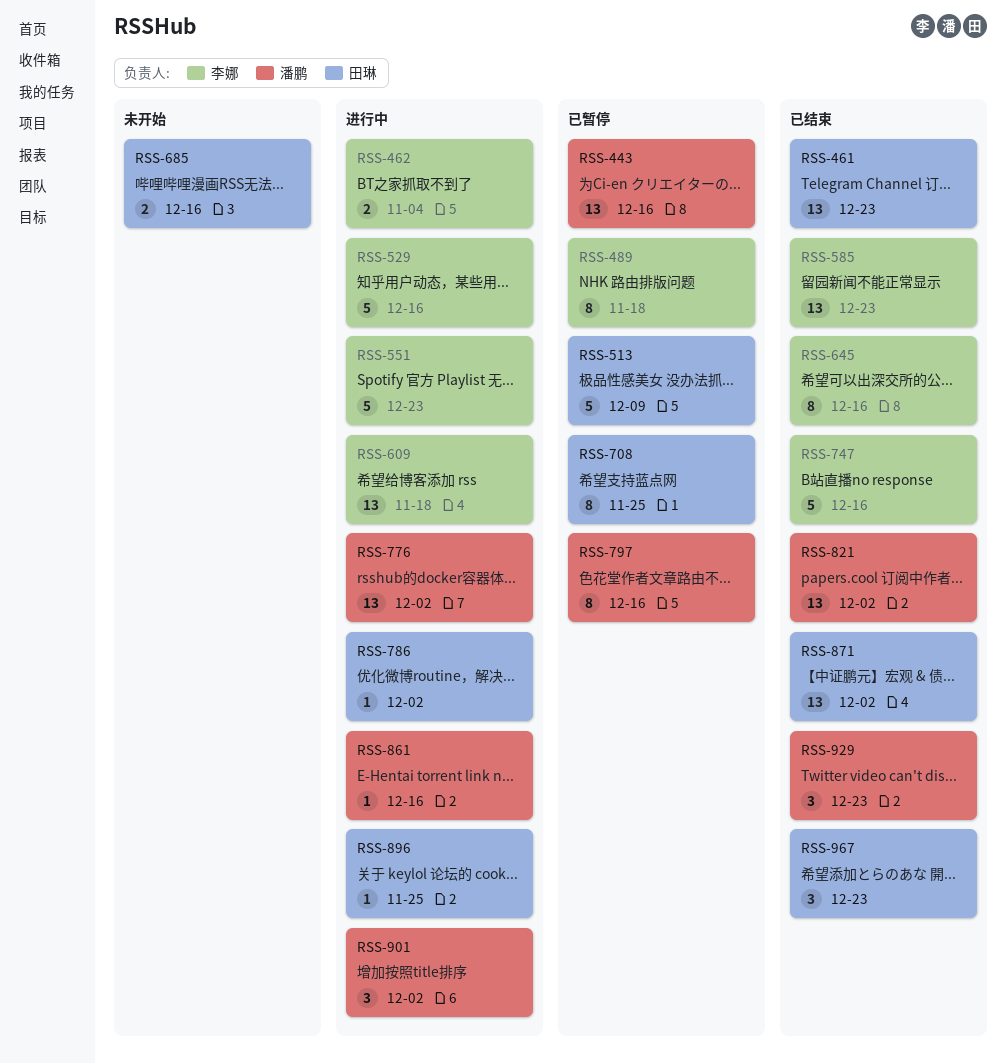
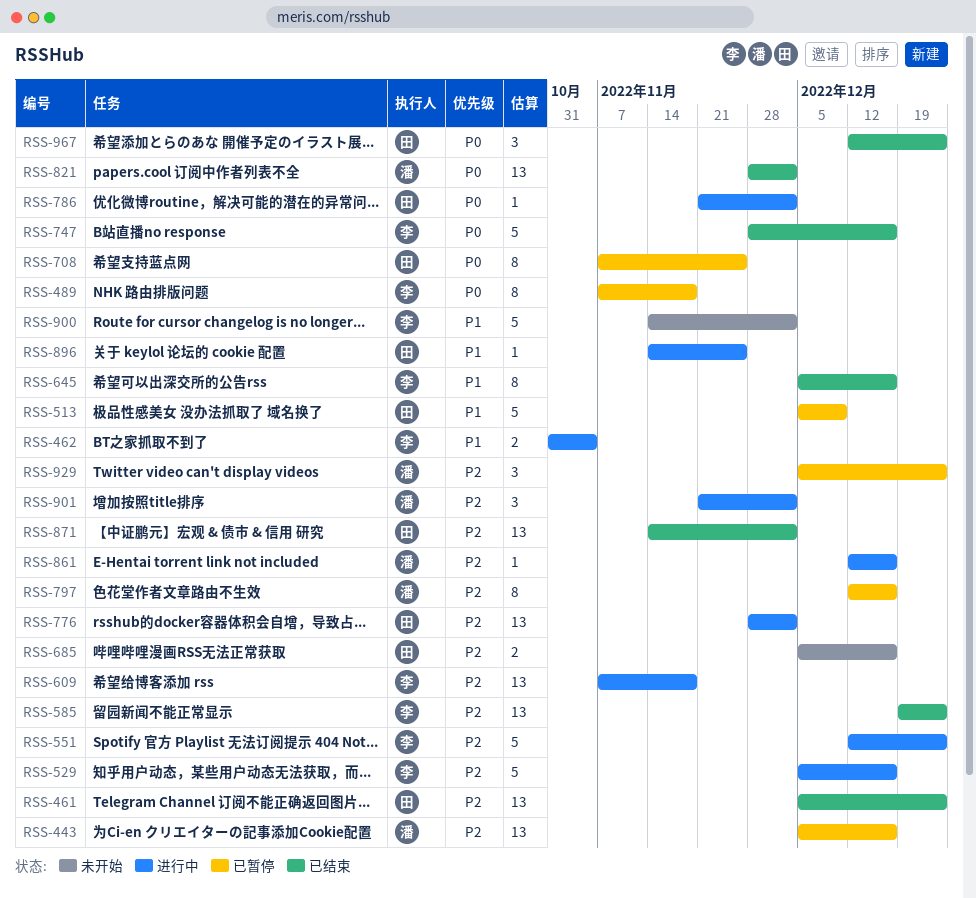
RSS-776, owner: 潘鹏 -> 田琳
RSS-900: none -> present
RSS-929, status: 已结束 -> 已暂停

